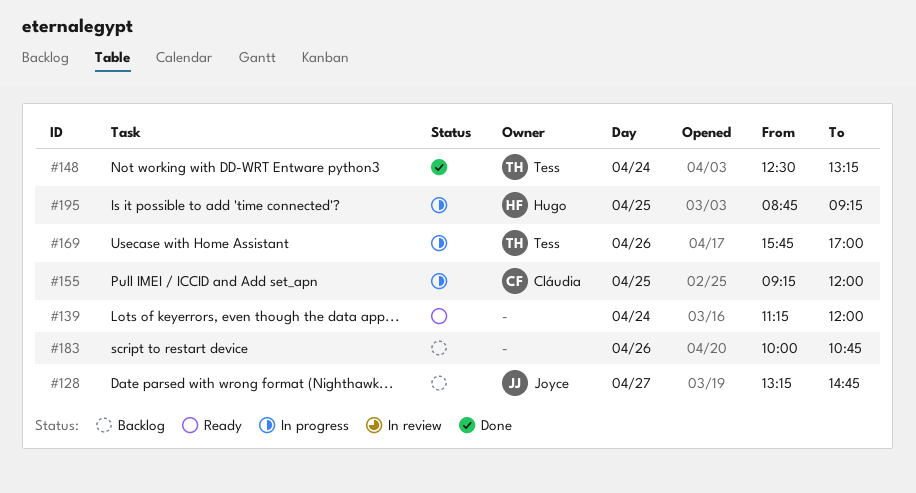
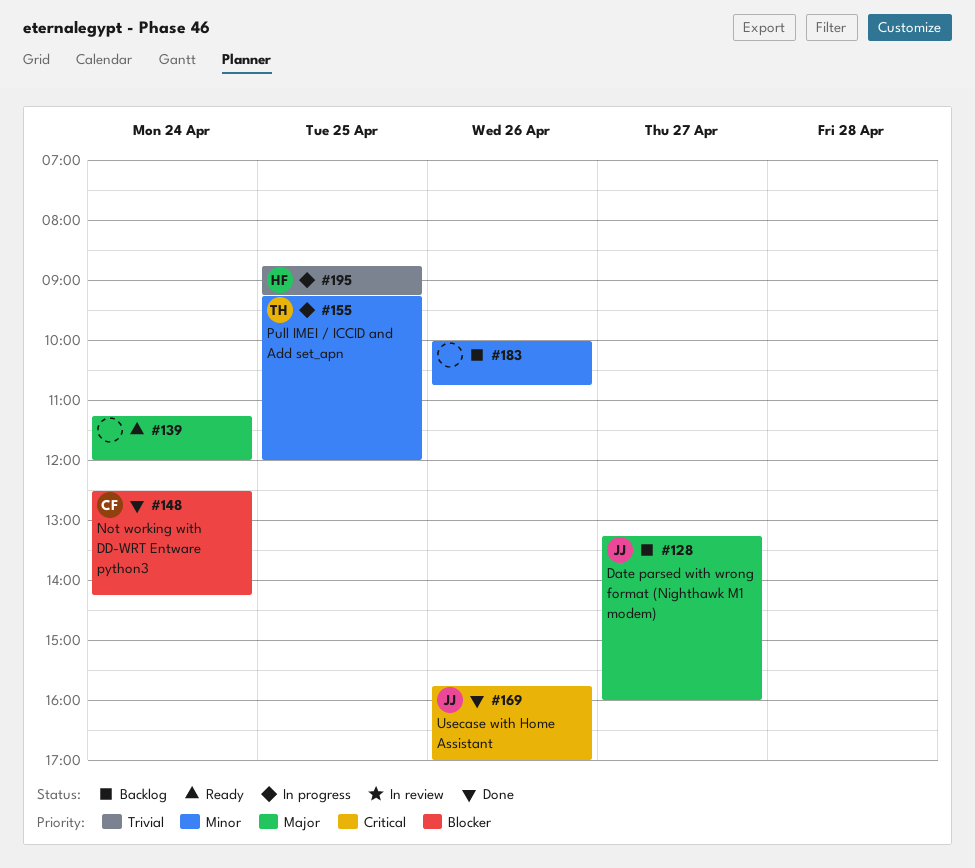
#128, ends: 14:45 -> 16:00
#148, owner: Tess -> Cláudia
#148, ends: 13:15 -> 14:15
#155, owner: Cláudia -> Tess
#169, status: In progress -> Done
#169, owner: Tess -> Joyce

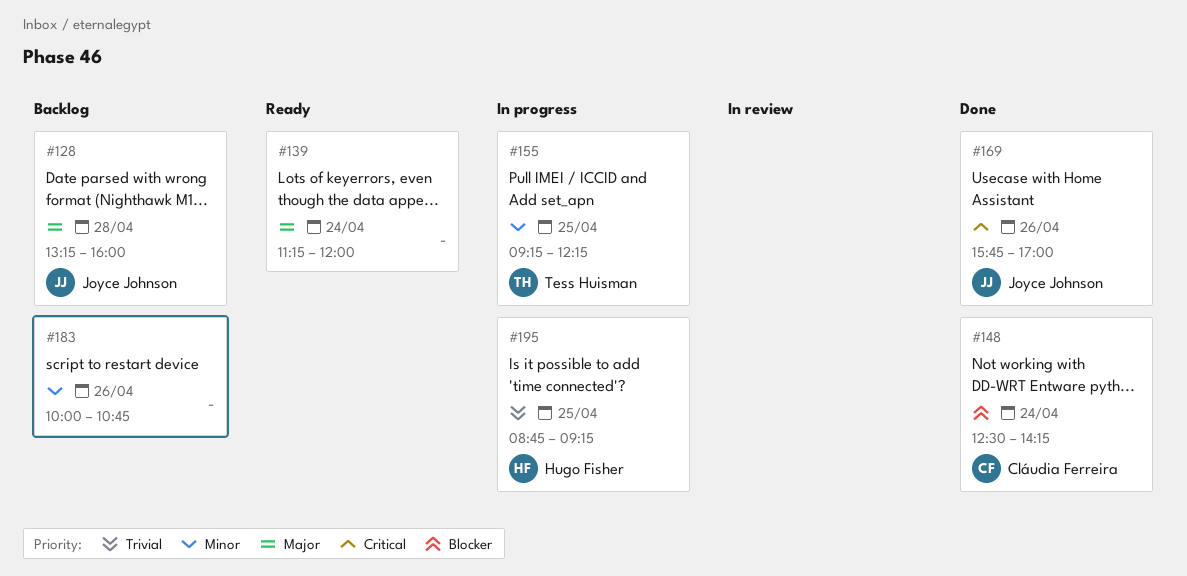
#128, day: Apr 27 -> Apr 28
#155, ends: 12:00 -> 12:15

